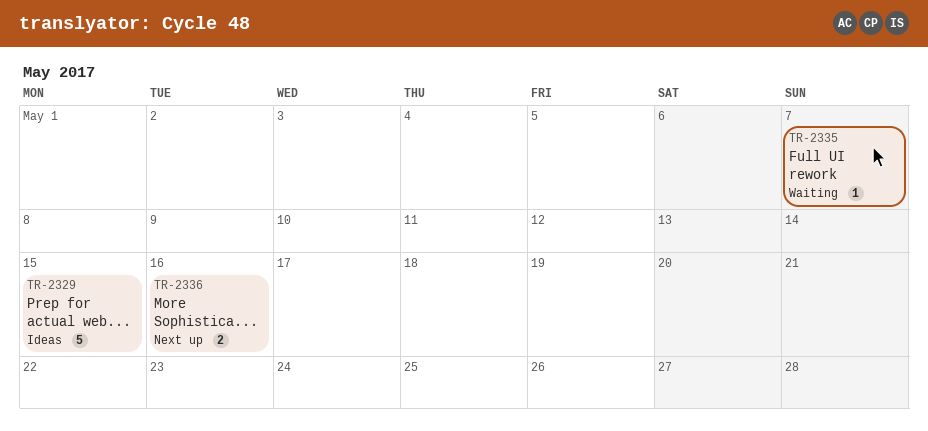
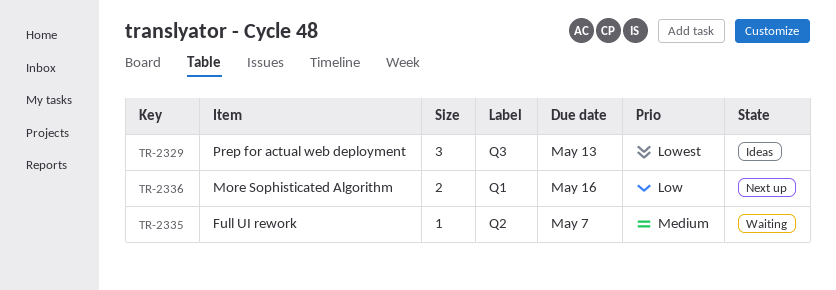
TR-2329, estimate: 5 -> 3
TR-2329, due: May 15 -> May 13

